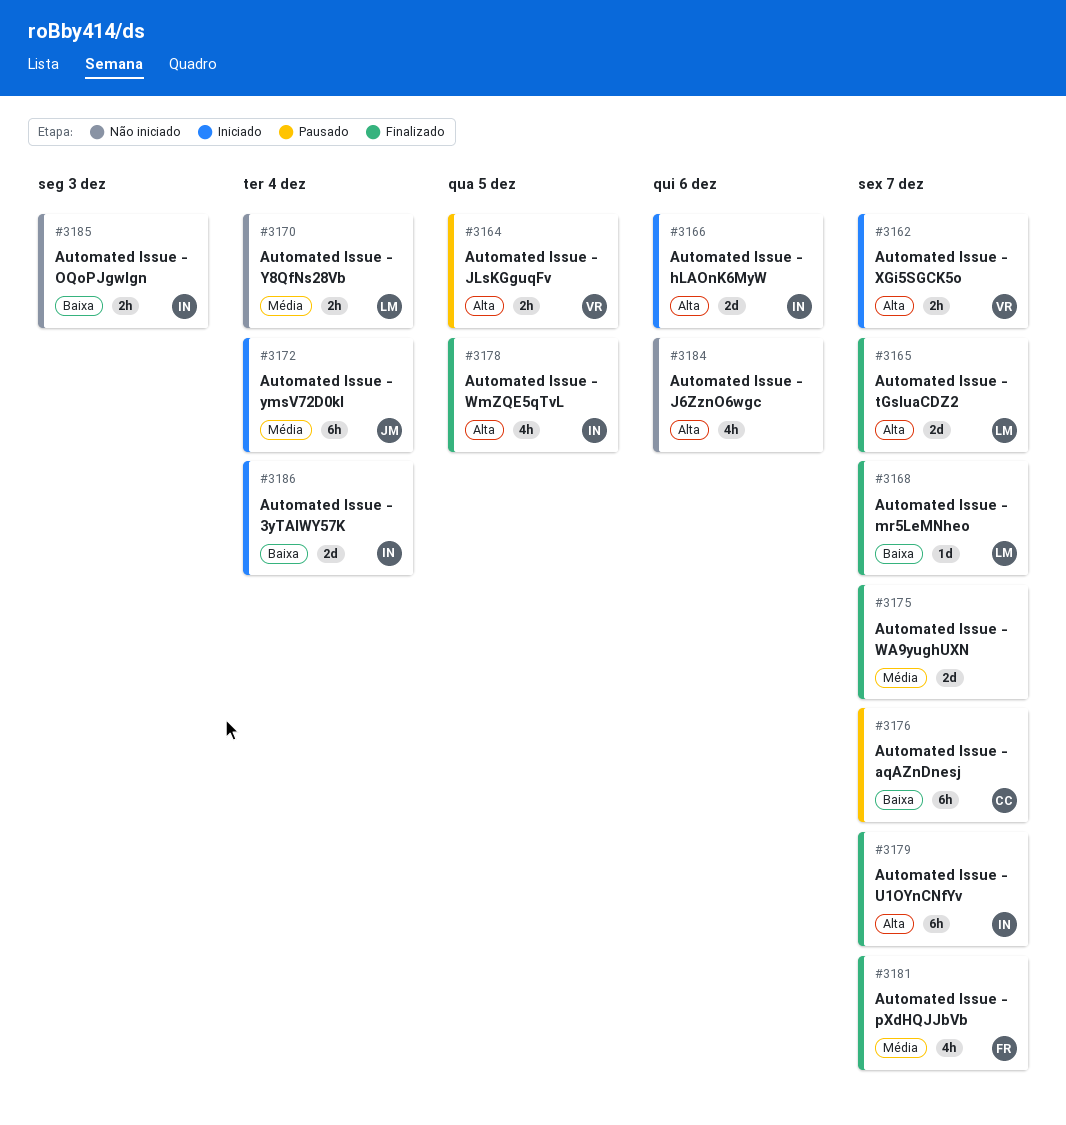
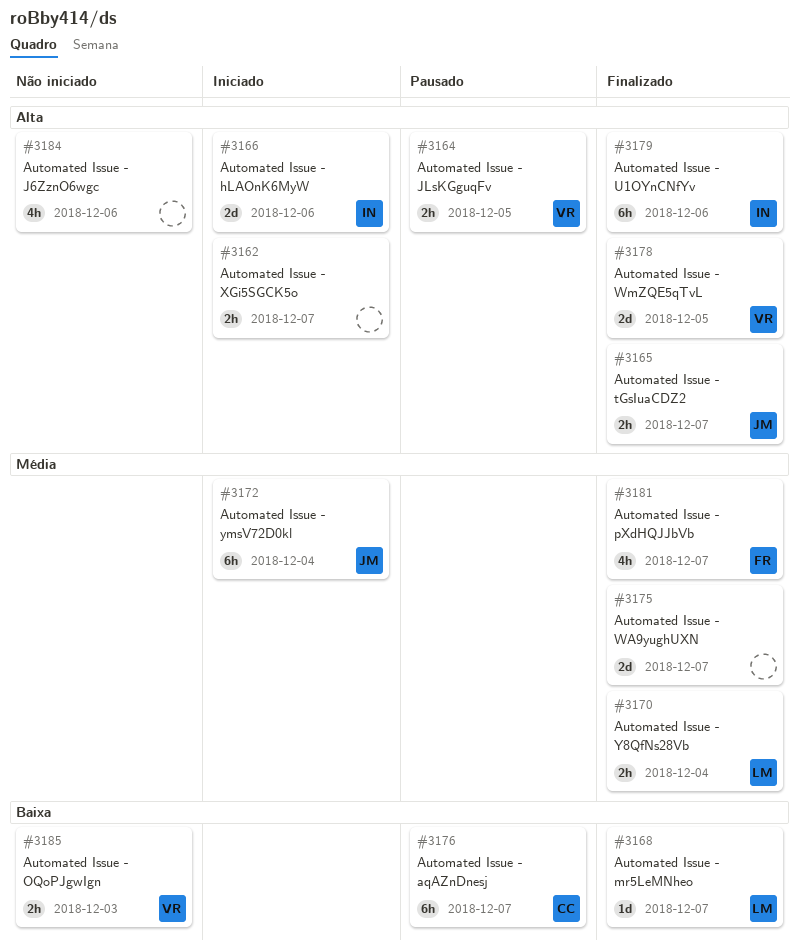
#3162, owner: VR -> none
#3165, owner: LM -> JM
#3165, estimate: 2d -> 2h
#3170, status: Não iniciado -> Finalizado
#3178, owner: IN -> VR
#3178, estimate: 4h -> 2d
#3179, due: Dec 7 -> Dec 6
#3185, owner: IN -> VR
#3186: present -> none

